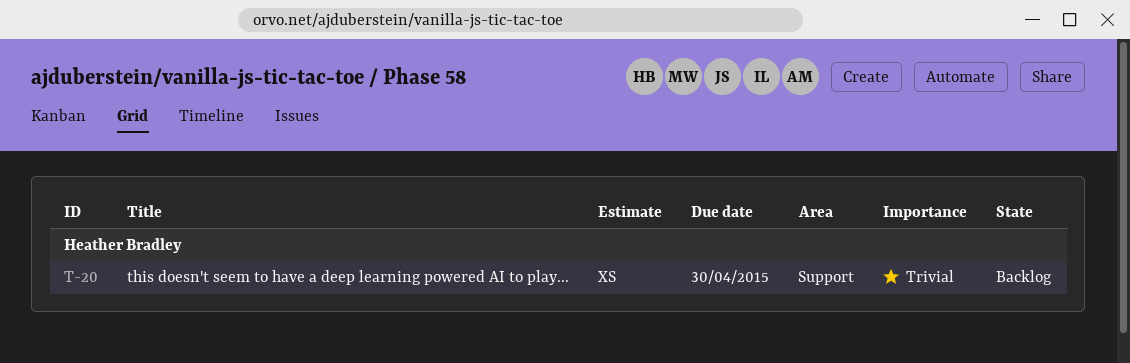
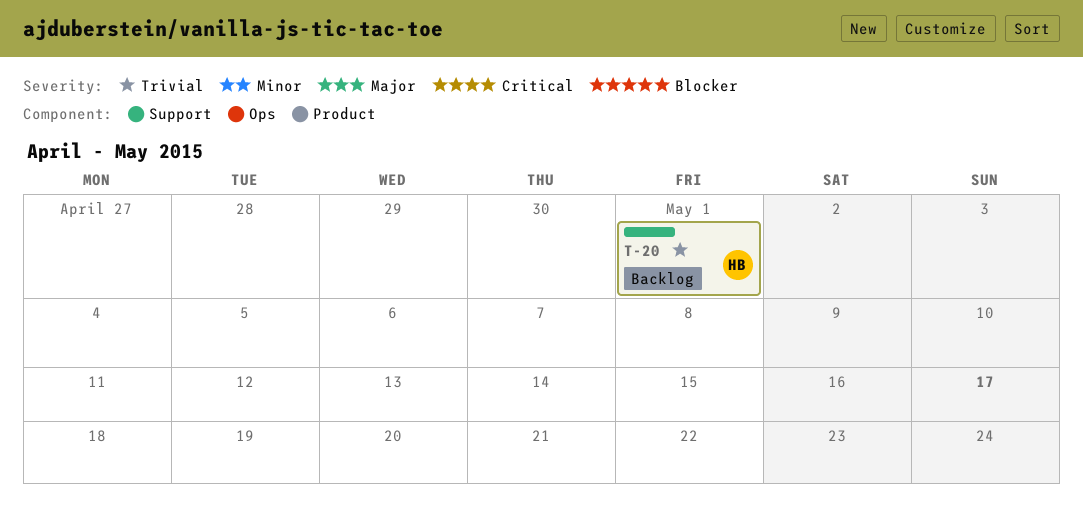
T-20, due: Apr 30 -> May 1

